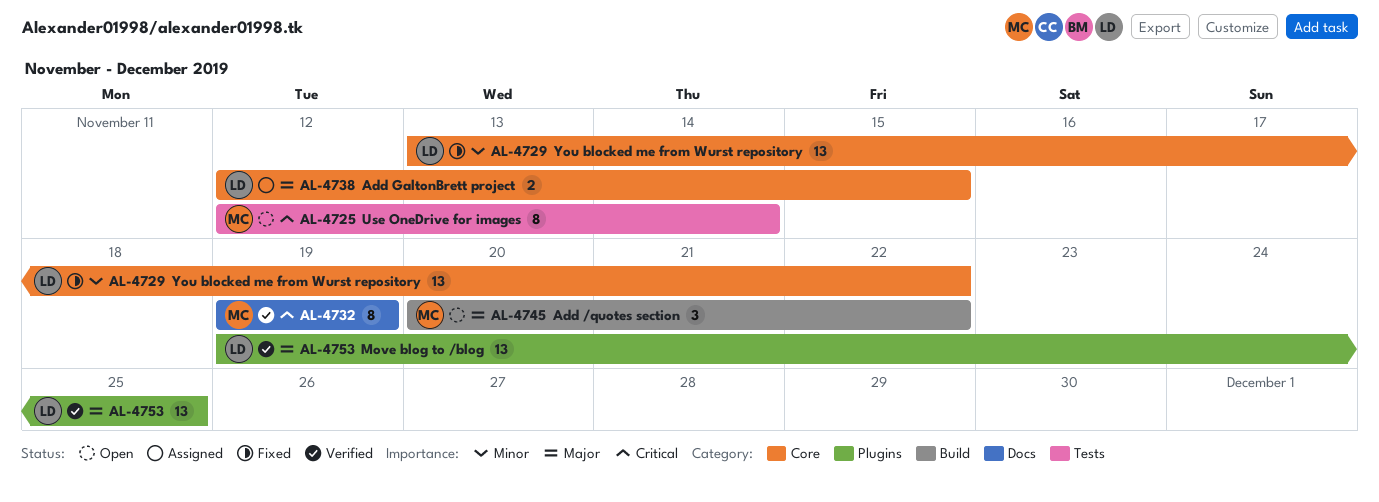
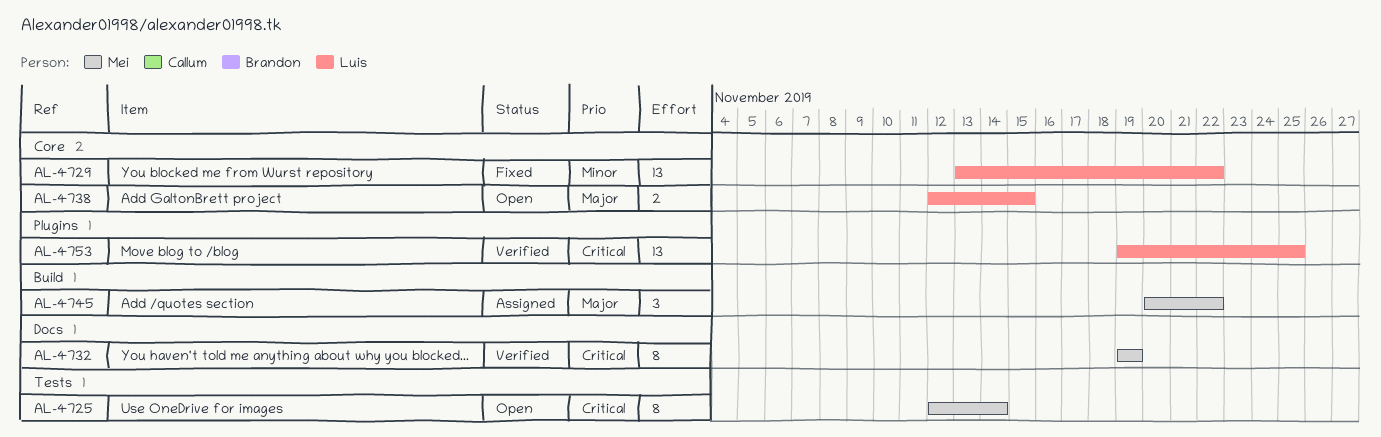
AL-4738, status: Assigned -> Open
AL-4745, status: Open -> Assigned
AL-4753, priority: Major -> Critical

